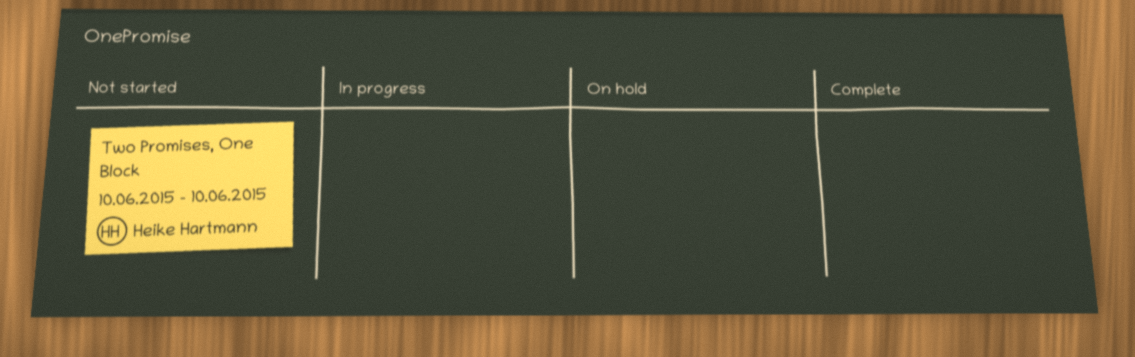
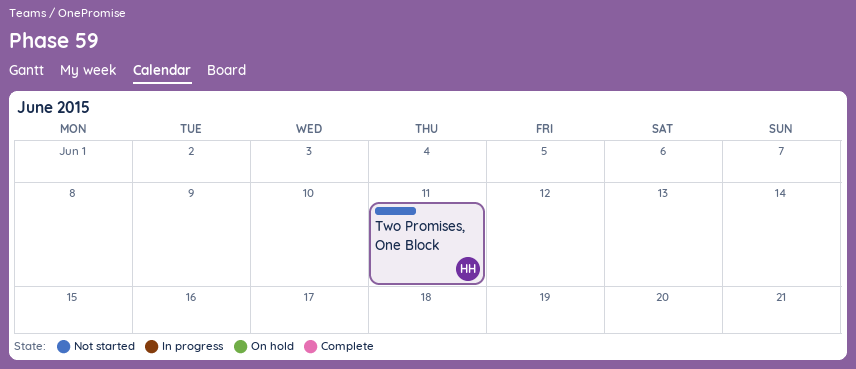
Two Promises, One Block, due: Jun 10 -> Jun 11

